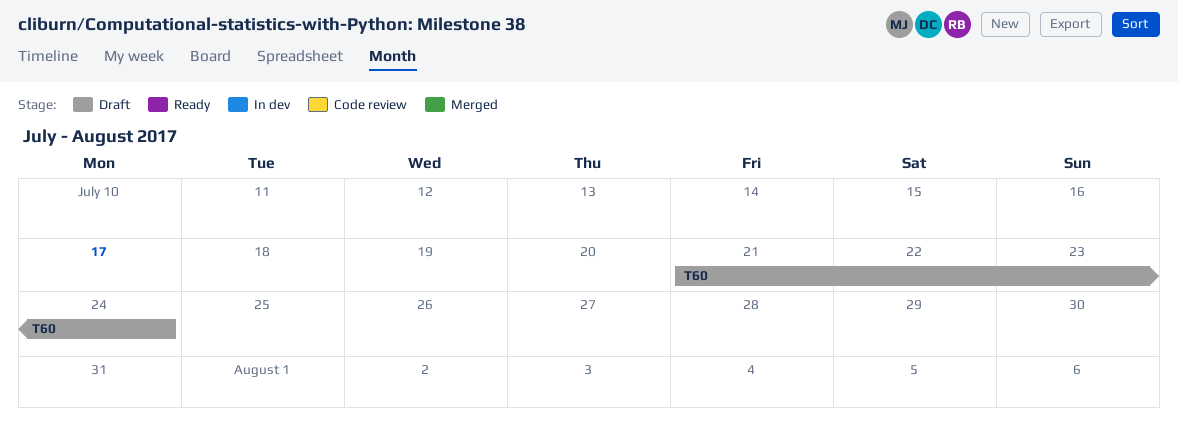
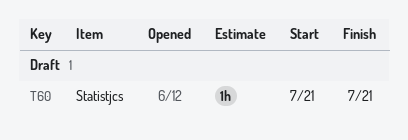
T60, due: Jul 24 -> Jul 21

